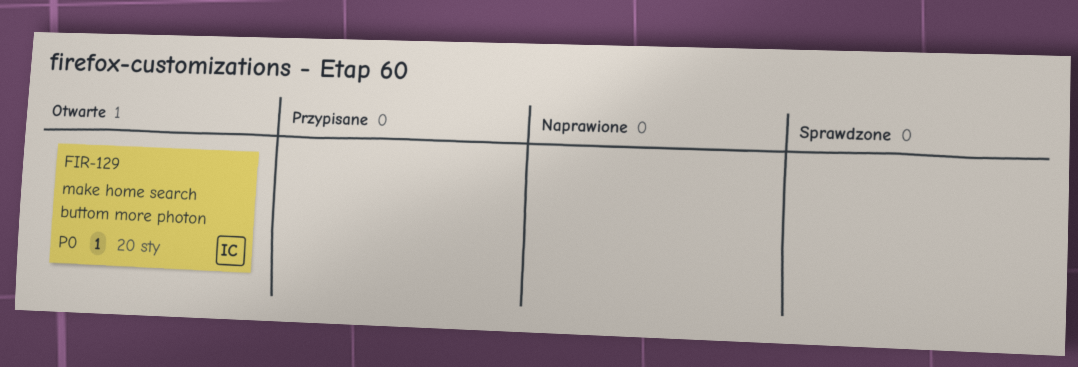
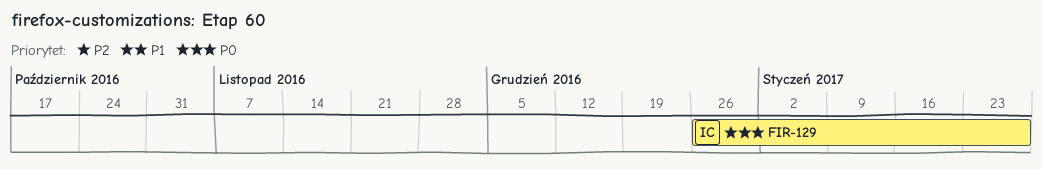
FIR-129, due: Jan 20 -> Jan 27

